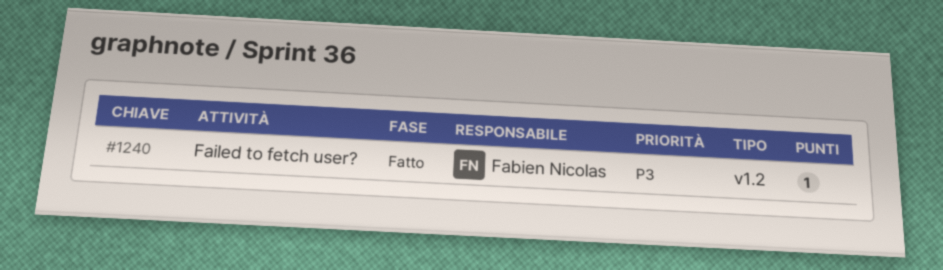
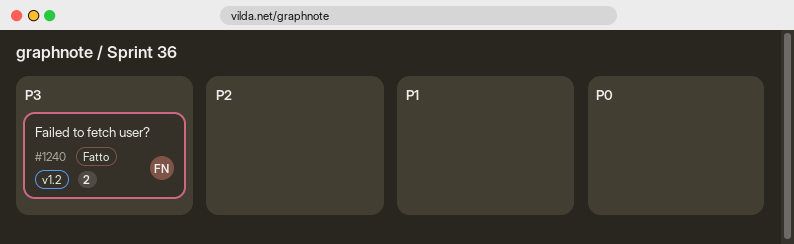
#1240, estimate: 1 -> 2

